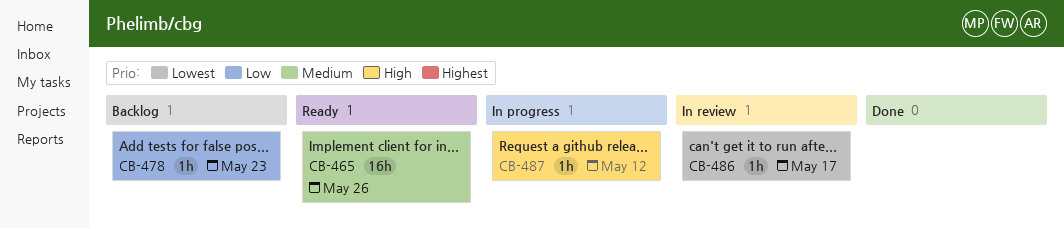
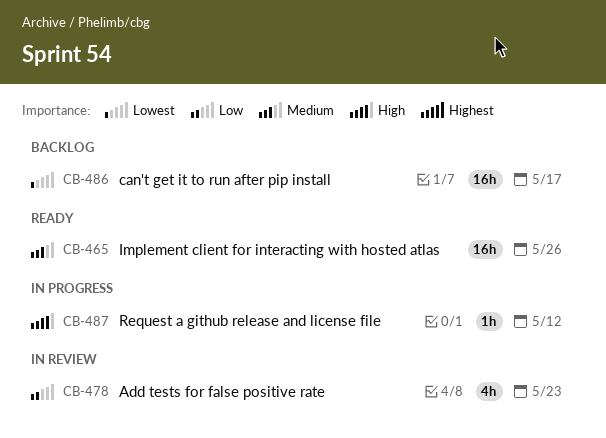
CB-478, status: Backlog -> In review
CB-478, estimate: 1h -> 4h
CB-486, status: In review -> Backlog
CB-486, estimate: 1h -> 16h

